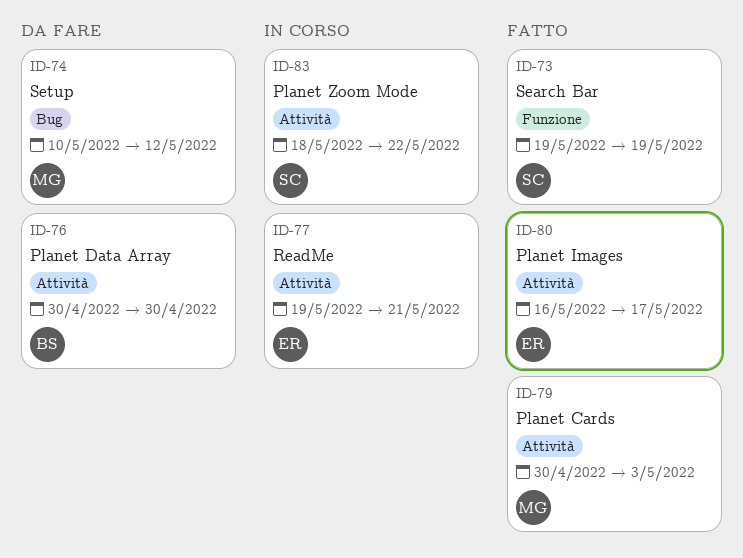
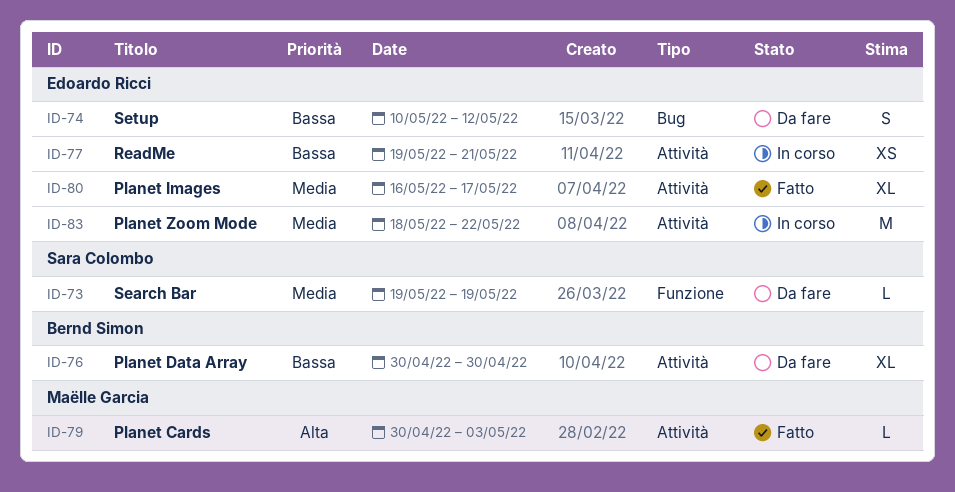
ID-73, status: Fatto -> Da fare
ID-74, owner: Maëlle Garcia -> Edoardo Ricci
ID-83, owner: Sara Colombo -> Edoardo Ricci

